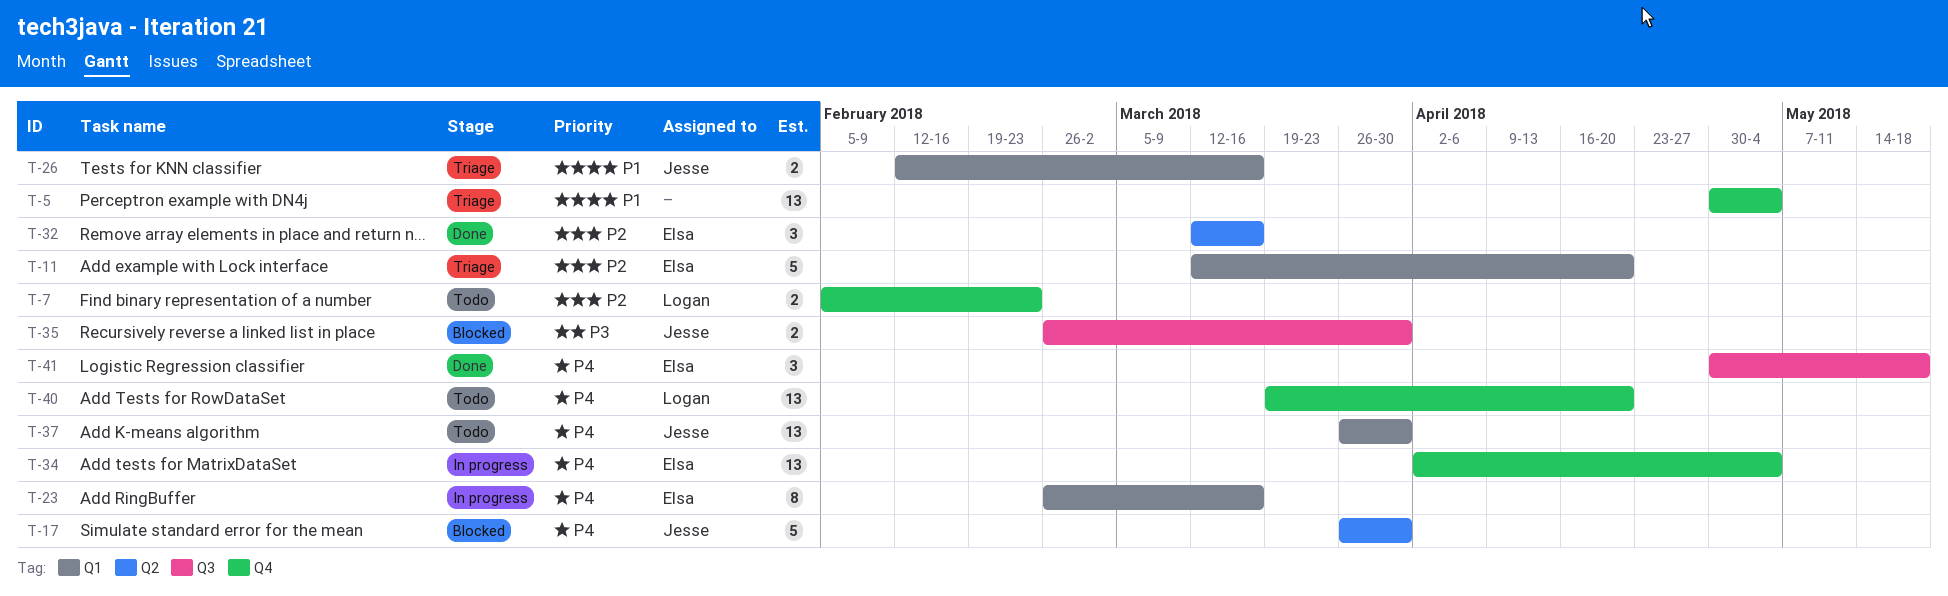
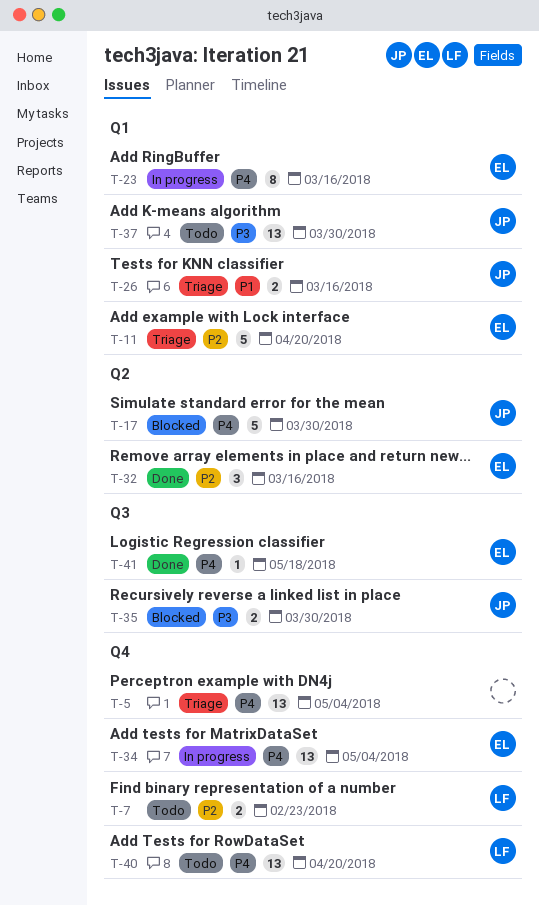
T-5, priority: P1 -> P4
T-37, priority: P4 -> P3
T-41, estimate: 3 -> 1

